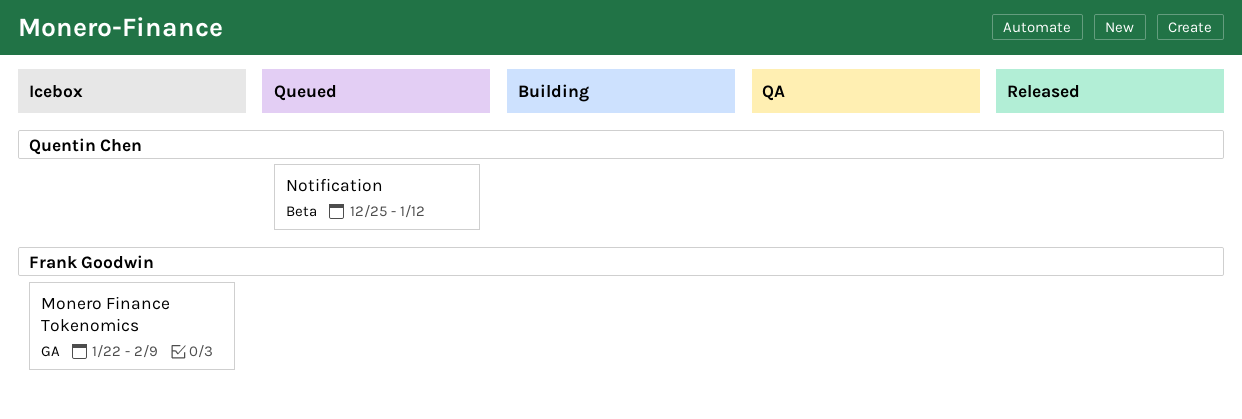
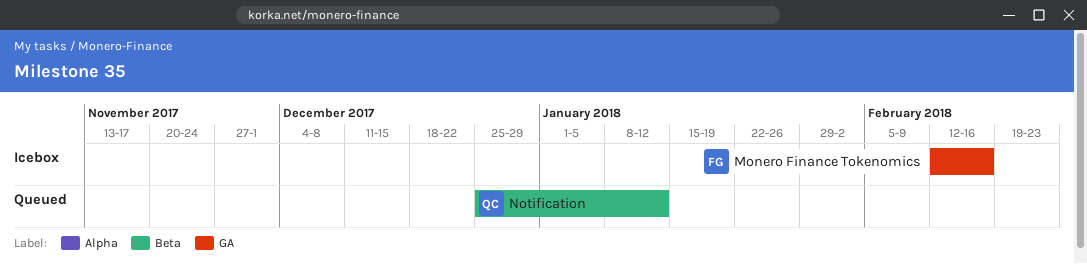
Monero Finance Tokenomics, start: Jan 22 -> Feb 12
Monero Finance Tokenomics, due: Feb 9 -> Feb 16

